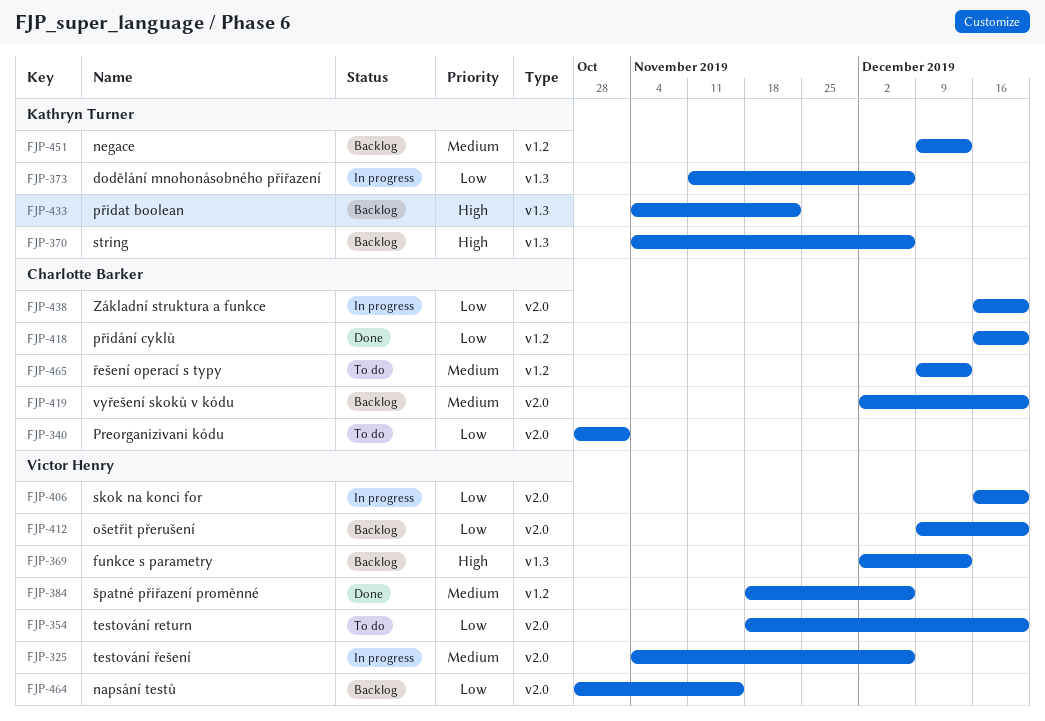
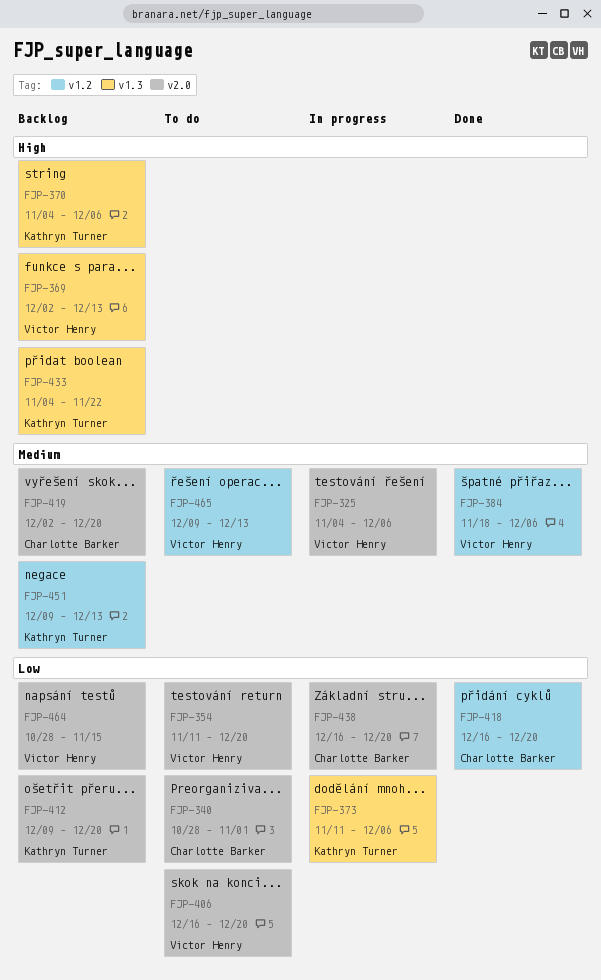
FJP-354, start: Nov 18 -> Nov 11
FJP-406, status: In progress -> To do
FJP-412, owner: Victor Henry -> Kathryn Turner
FJP-465, owner: Charlotte Barker -> Victor Henry

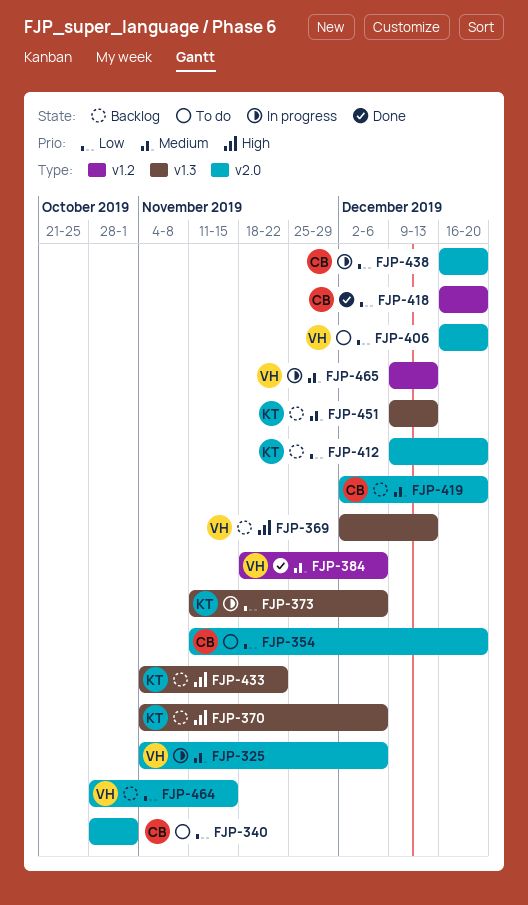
FJP-354, owner: Victor Henry -> Charlotte Barker
FJP-451, label: v1.2 -> v1.3
FJP-465, status: To do -> In progress

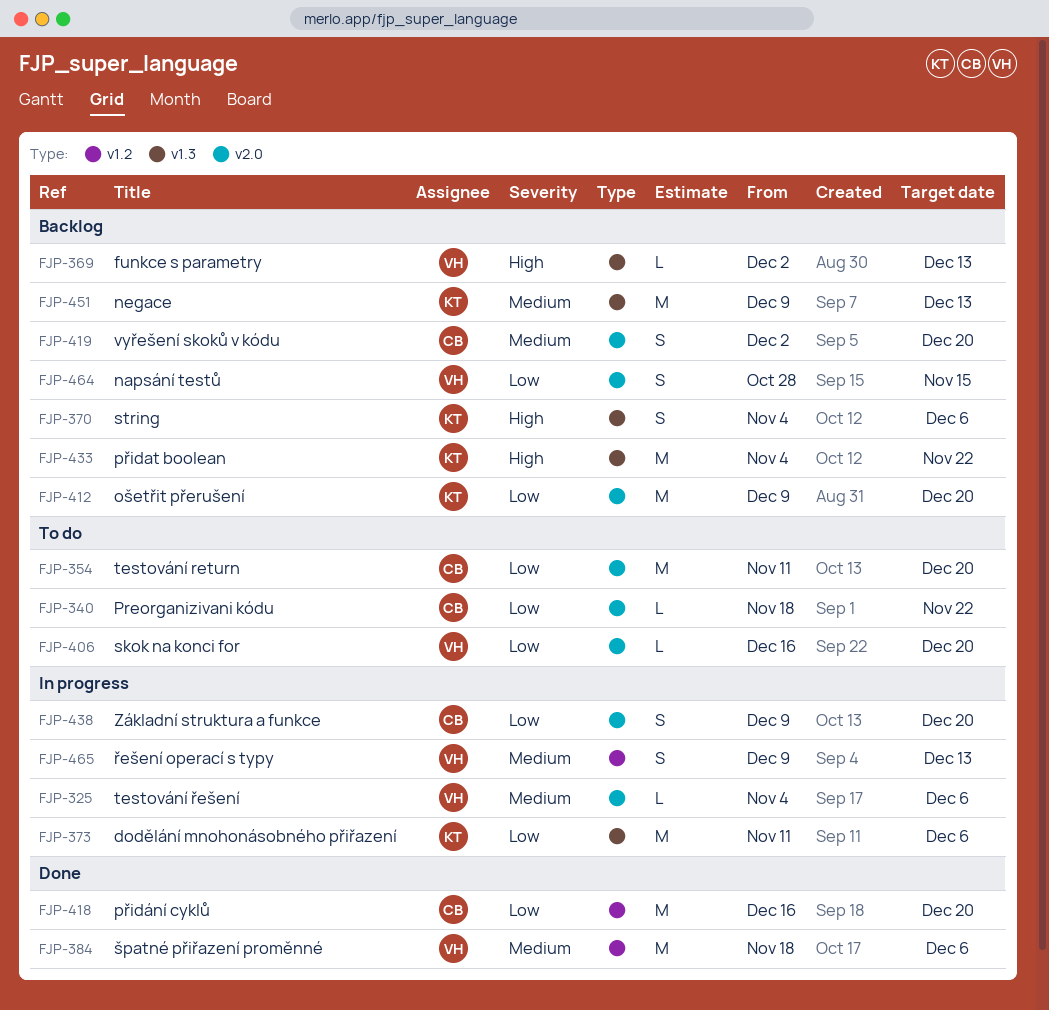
FJP-340, start: Oct 28 -> Nov 18
FJP-340, due: Nov 1 -> Nov 22
FJP-438, start: Dec 16 -> Dec 9

